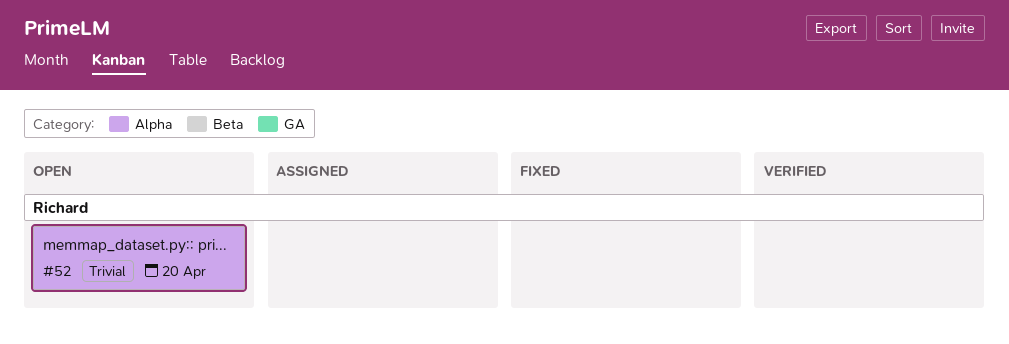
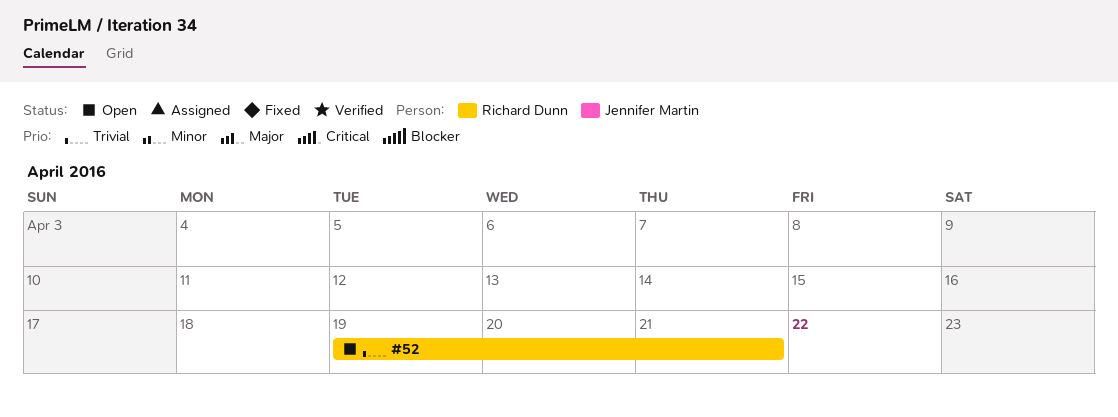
#52, due: Apr 20 -> Apr 21

